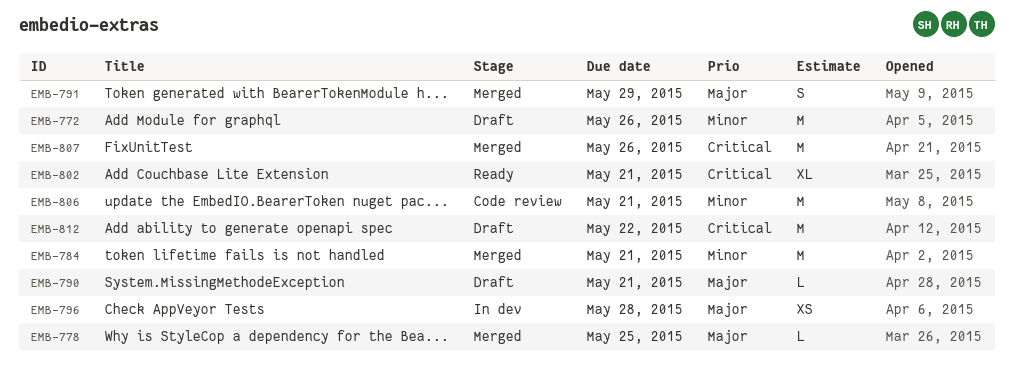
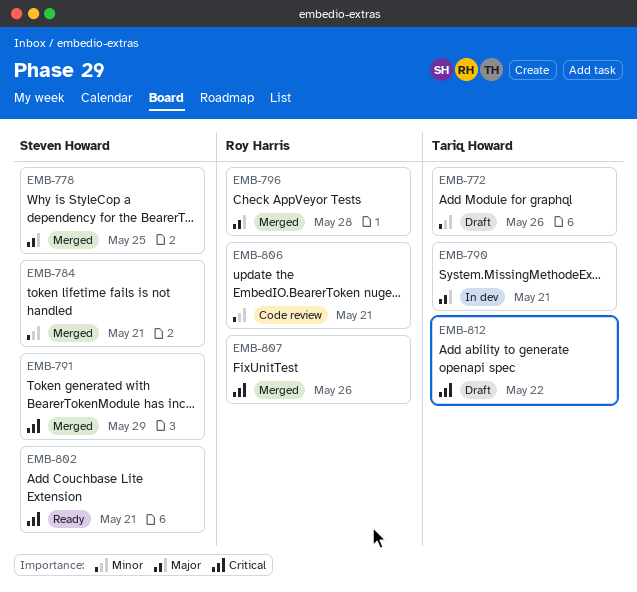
EMB-790, status: Draft -> In dev
EMB-791, priority: Major -> Critical
EMB-796, status: In dev -> Merged

